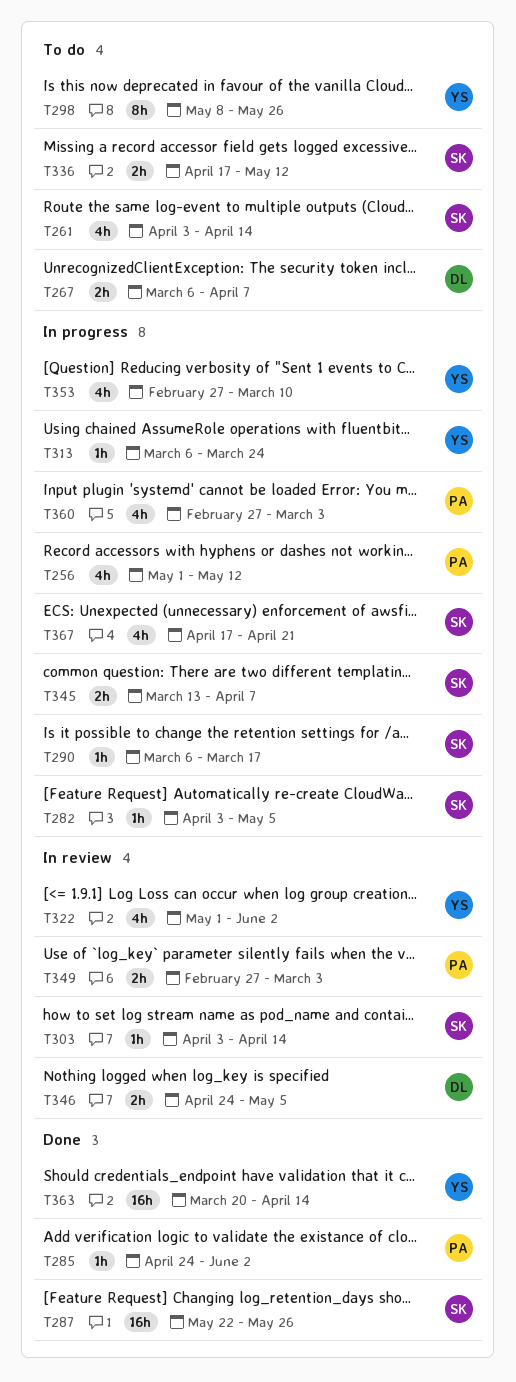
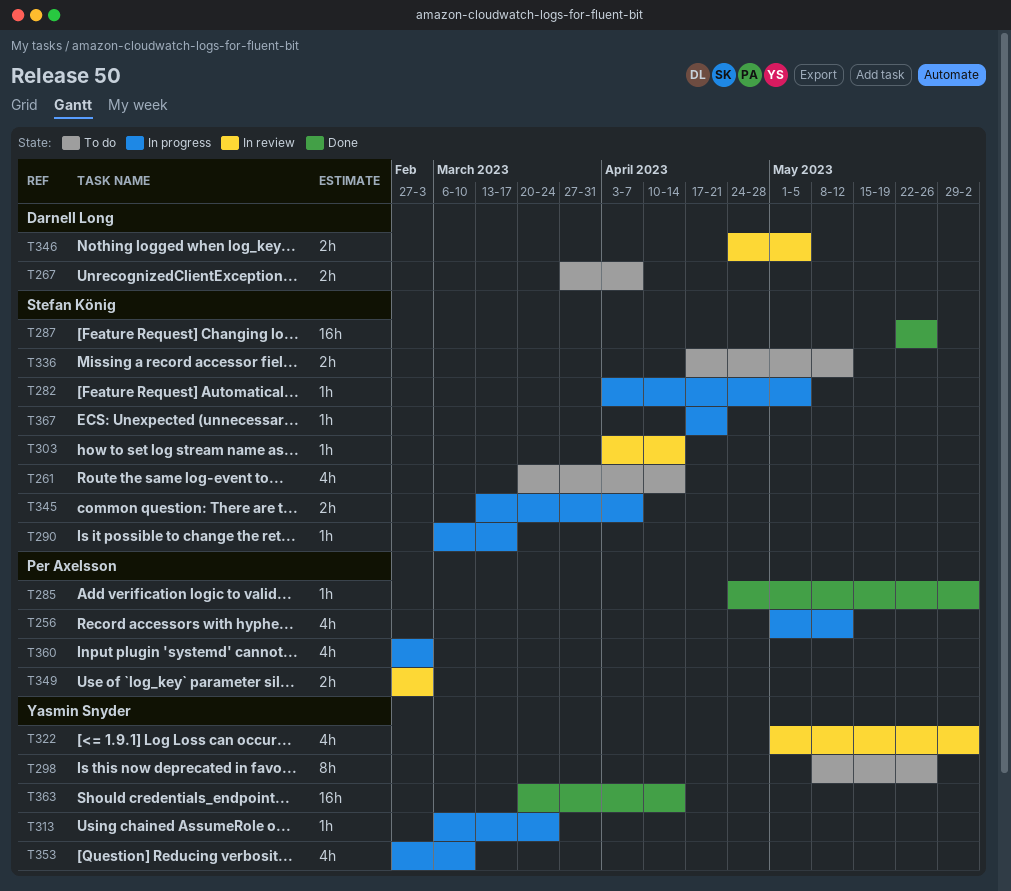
T261, start: Apr 3 -> Mar 20
T267, start: Mar 6 -> Mar 27
T367, estimate: 4h -> 1h

